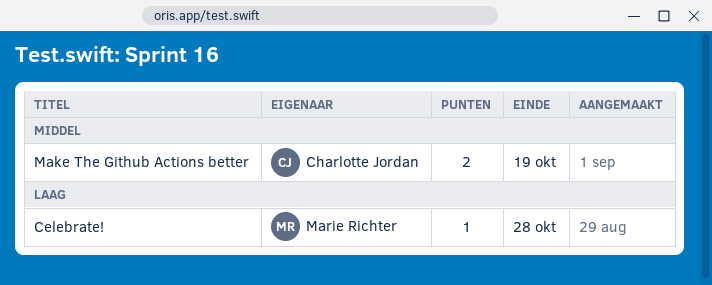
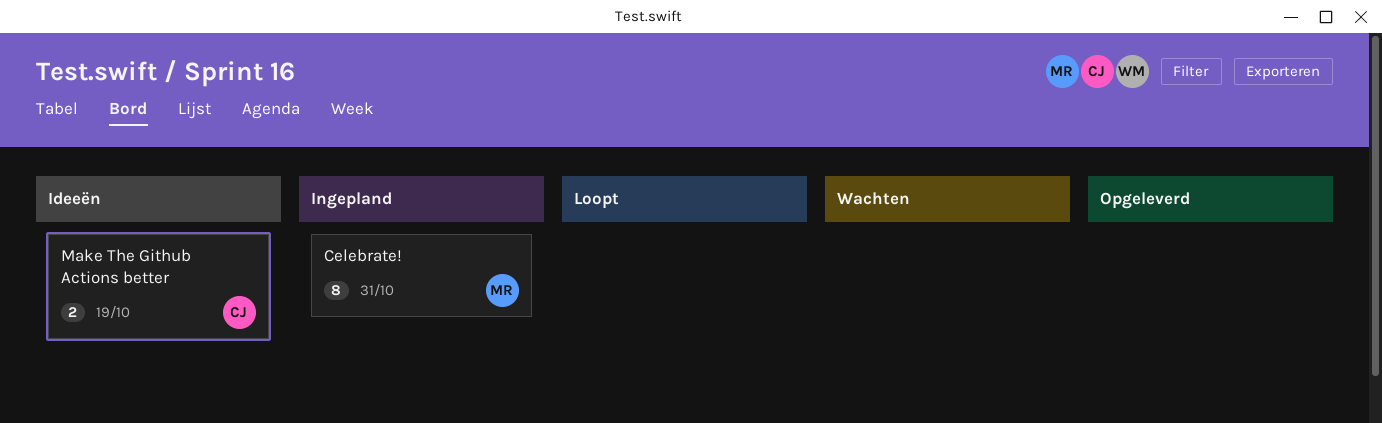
Celebrate!, estimate: 1 -> 8
Celebrate!, due: Oct 28 -> Oct 31

